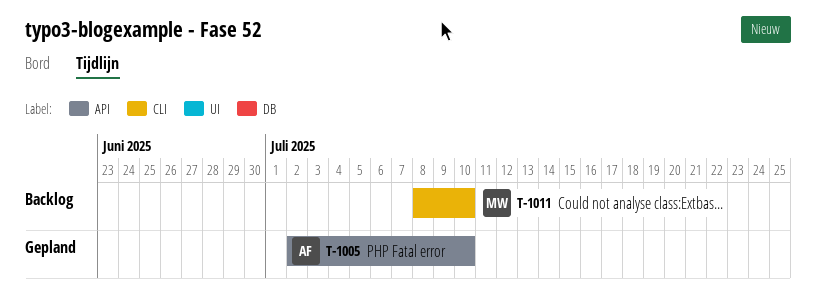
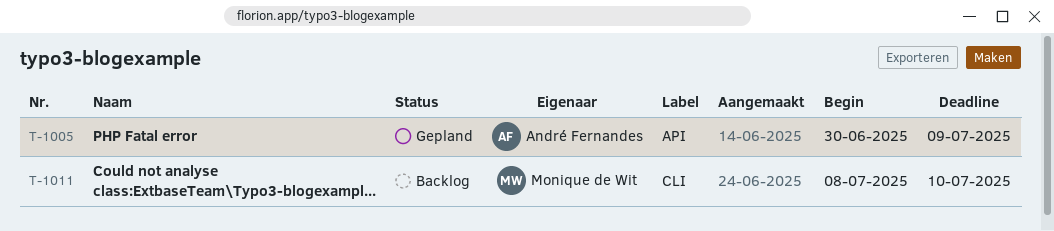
T-1005, start: Jul 2 -> Jun 30
T-1005, due: Jul 10 -> Jul 9

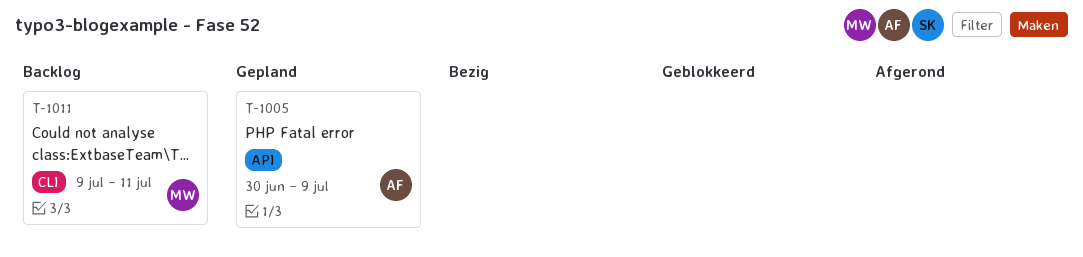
T-1011, start: Jul 8 -> Jul 9
T-1011, due: Jul 10 -> Jul 11

